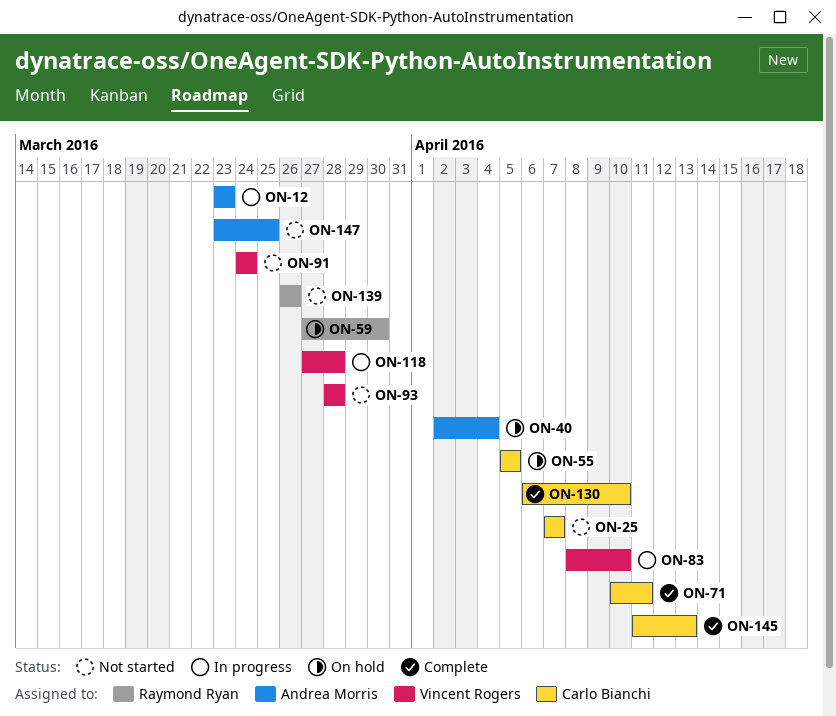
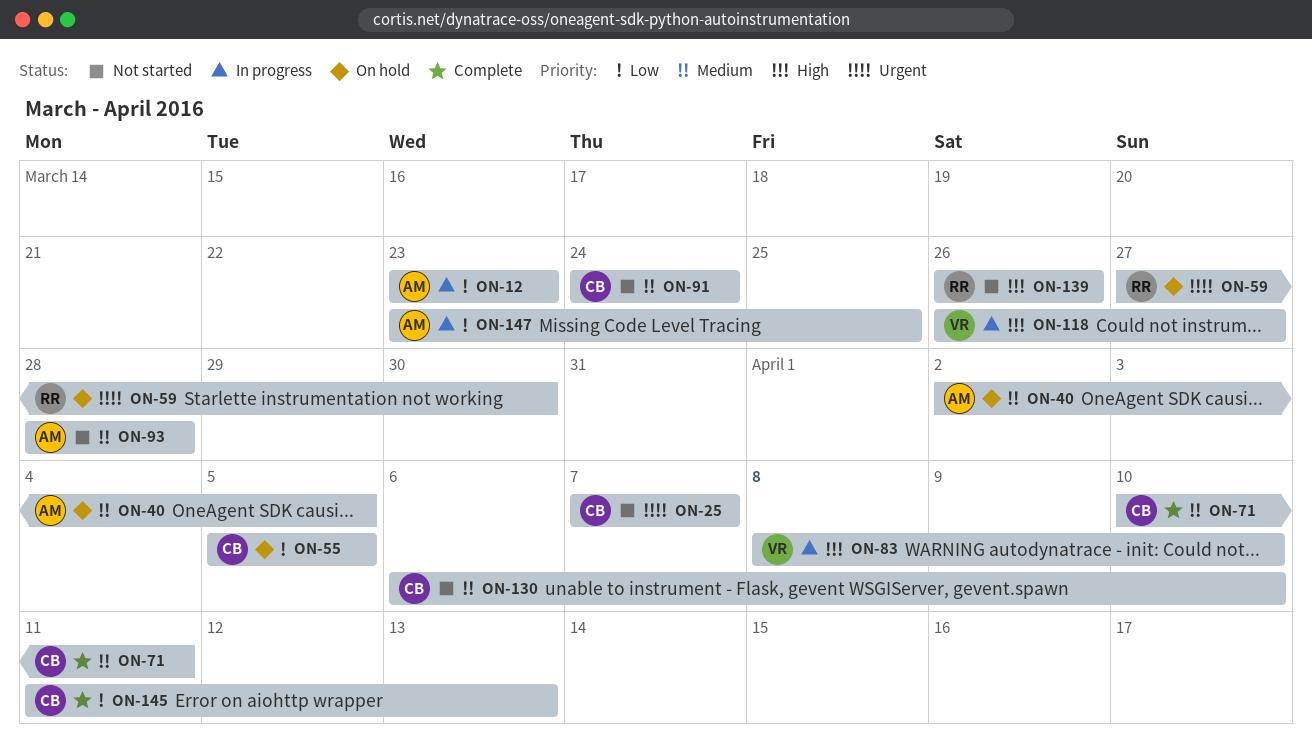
ON-40, due: Apr 4 -> Apr 5
ON-91, owner: Vincent Rogers -> Carlo Bianchi
ON-93, owner: Vincent Rogers -> Andrea Morris
ON-118, start: Mar 27 -> Mar 26
ON-118, due: Mar 28 -> Mar 27
ON-130, status: Complete -> Not started
ON-147, status: Not started -> In progress

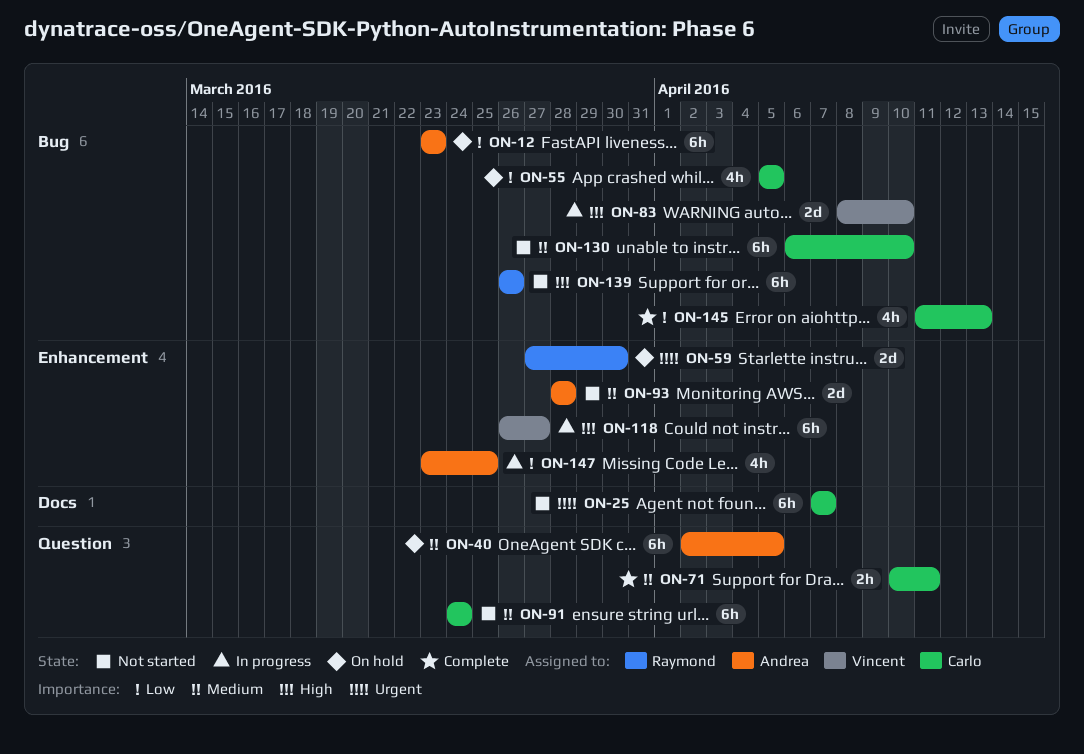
ON-12, status: In progress -> On hold

